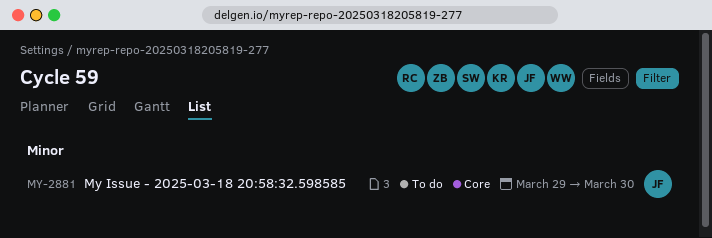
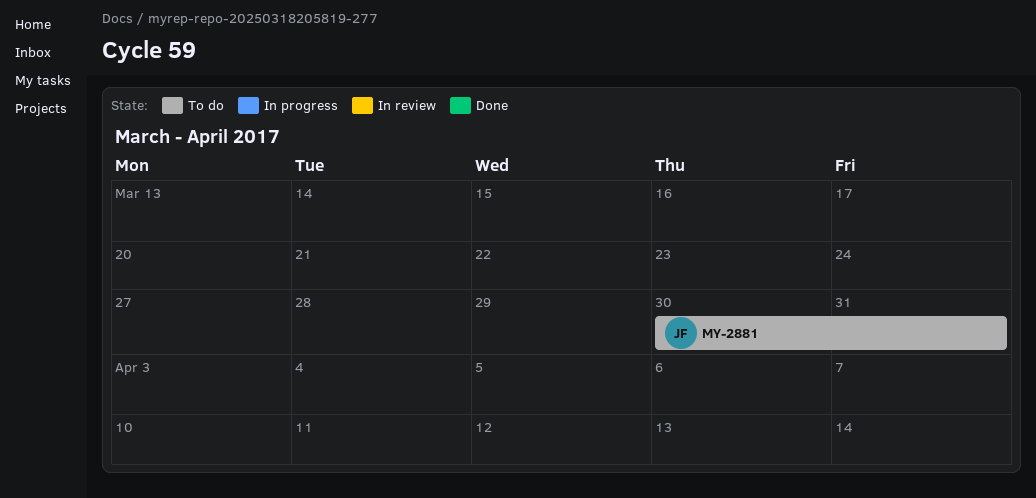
MY-2881, start: Mar 29 -> Mar 30
MY-2881, due: Mar 30 -> Mar 31

